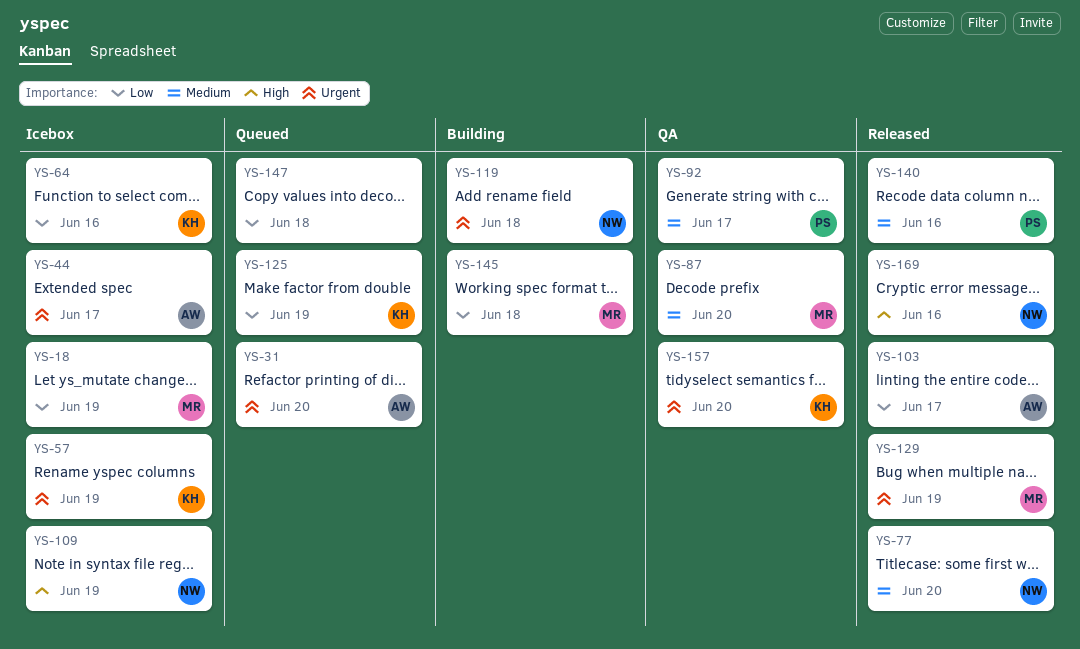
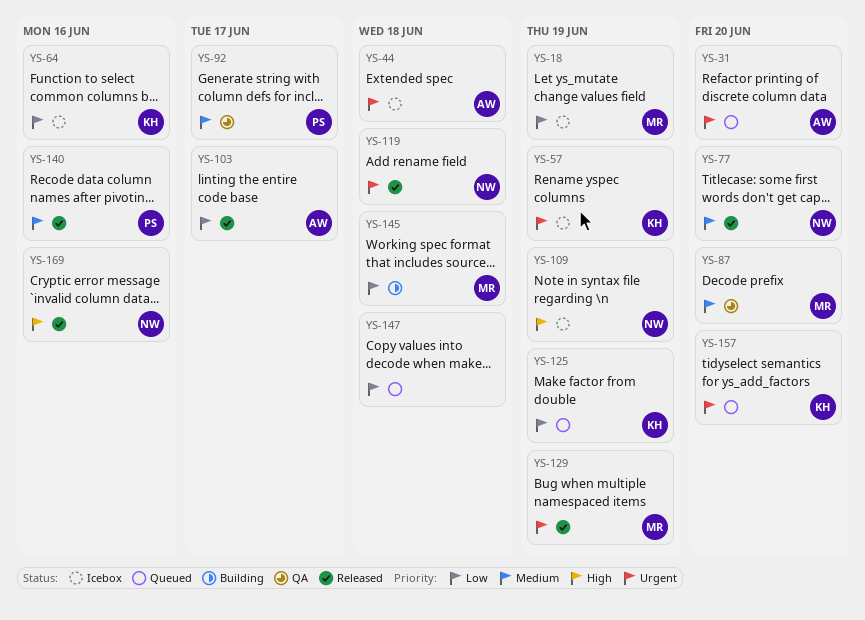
YS-44, due: Jun 17 -> Jun 18
YS-119, status: Building -> Released
YS-157, status: QA -> Queued

